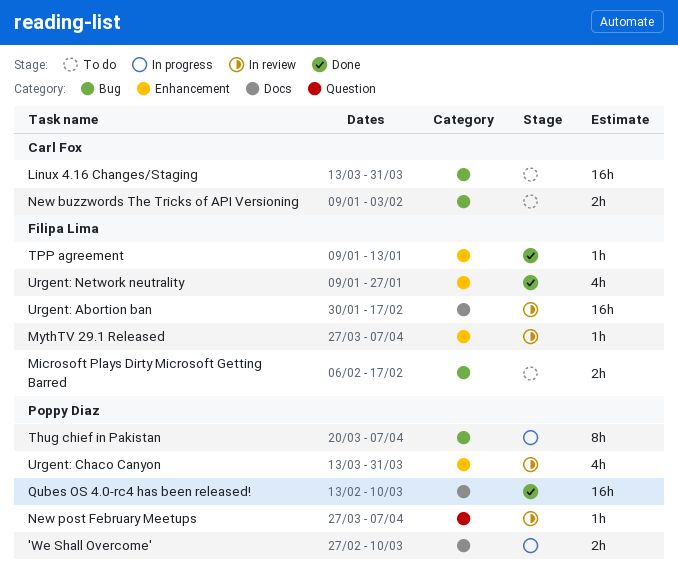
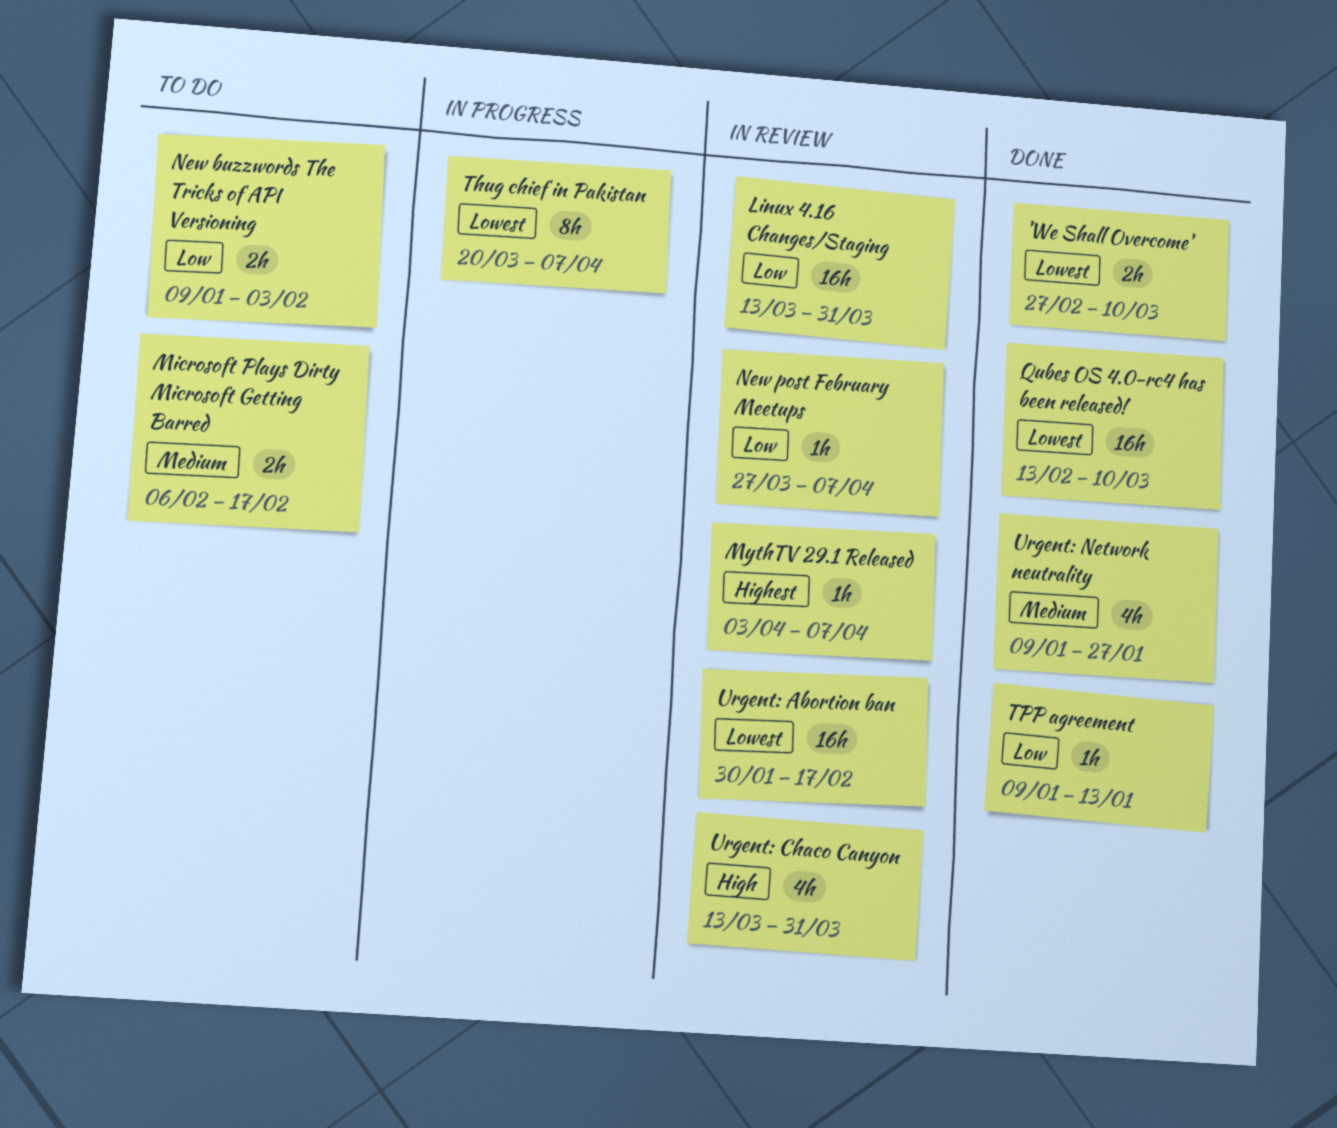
'We Shall Overcome', status: In progress -> Done
Linux 4.16 Changes/Staging, status: To do -> In review
MythTV 29.1 Released, start: Mar 27 -> Apr 3

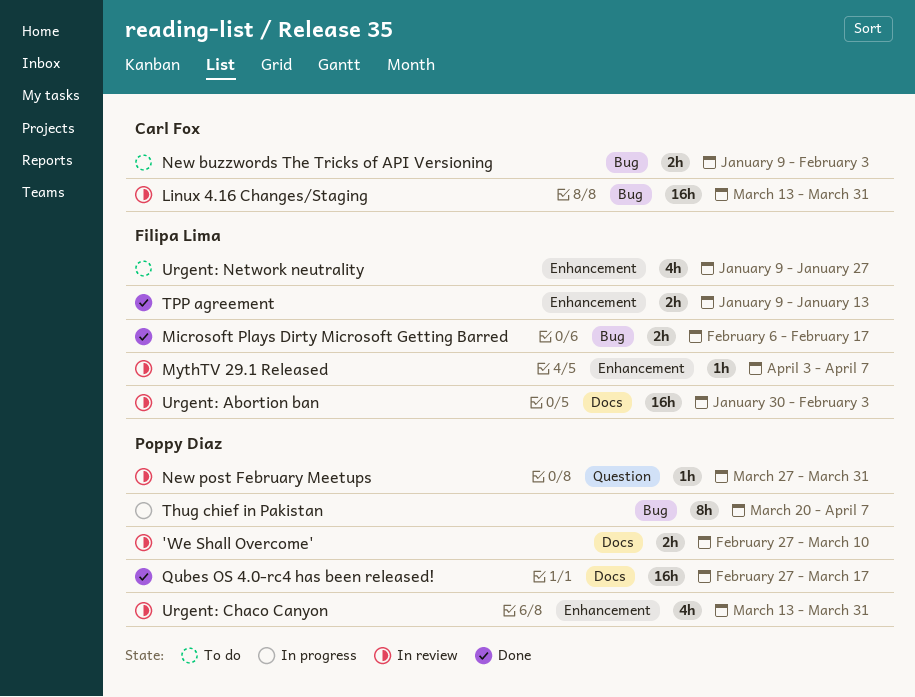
'We Shall Overcome', status: Done -> In review
Microsoft Plays Dirty Microsoft Getting Barred, status: To do -> Done
New post February Meetups, due: Apr 7 -> Mar 31
Qubes OS 4.0-rc4 has been released!, start: Feb 13 -> Feb 27
Qubes OS 4.0-rc4 has been released!, due: Mar 10 -> Mar 17
TPP agreement, estimate: 1h -> 2h
Urgent: Abortion ban, due: Feb 17 -> Feb 3
Urgent: Network neutrality, status: Done -> To do

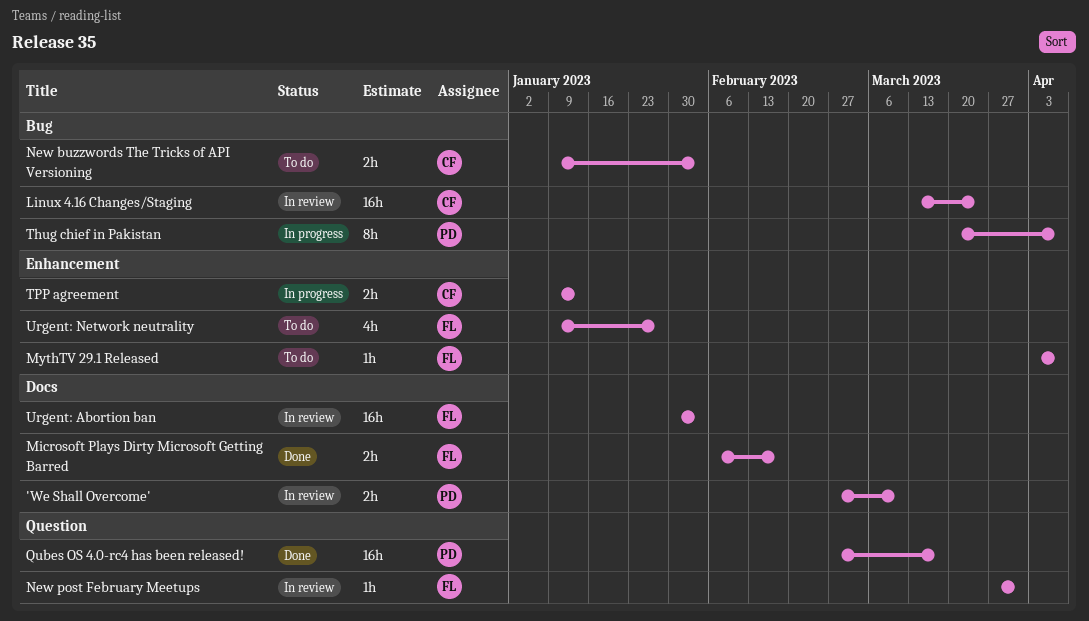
Linux 4.16 Changes/Staging, due: Mar 31 -> Mar 24
Microsoft Plays Dirty Microsoft Getting Barred, label: Bug -> Docs
MythTV 29.1 Released, status: In review -> To do
New post February Meetups, owner: Poppy Diaz -> Filipa Lima
Qubes OS 4.0-rc4 has been released!, label: Docs -> Question
TPP agreement, status: Done -> In progress
TPP agreement, owner: Filipa Lima -> Carl Fox
Urgent: Chaco Canyon: present -> none

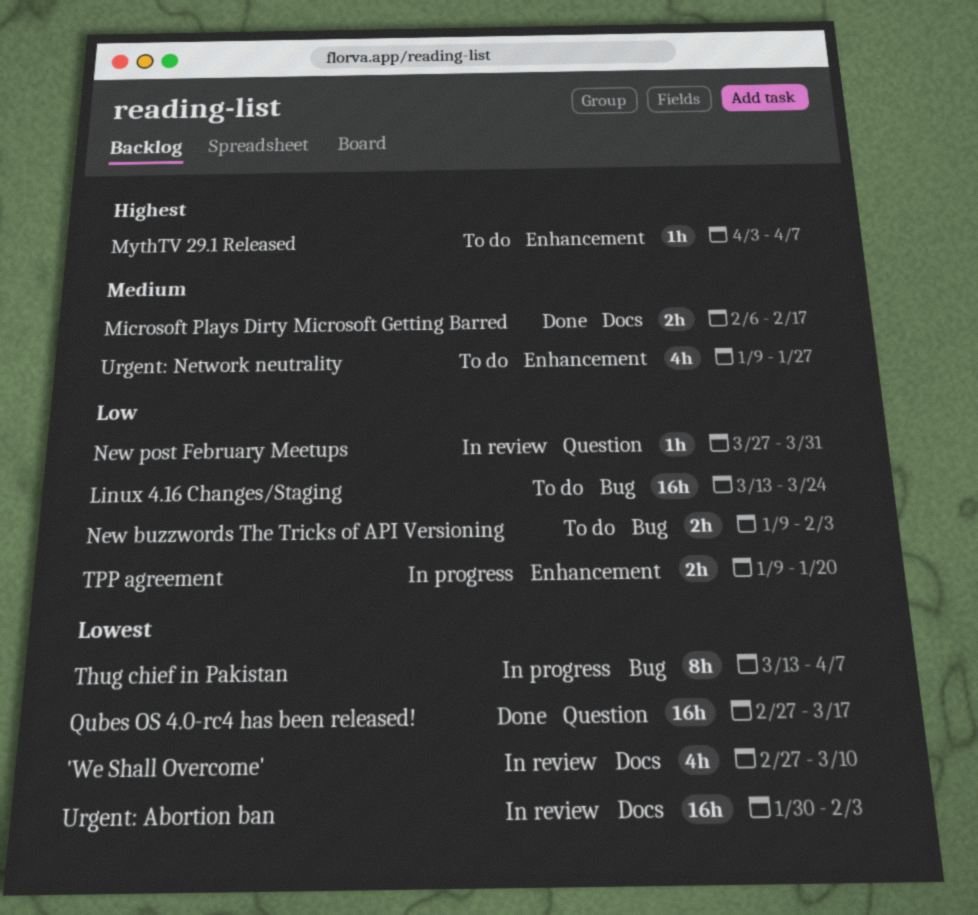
'We Shall Overcome', estimate: 2h -> 4h
Linux 4.16 Changes/Staging, status: In review -> To do
Thug chief in Pakistan, start: Mar 20 -> Mar 13
TPP agreement, due: Jan 13 -> Jan 20

